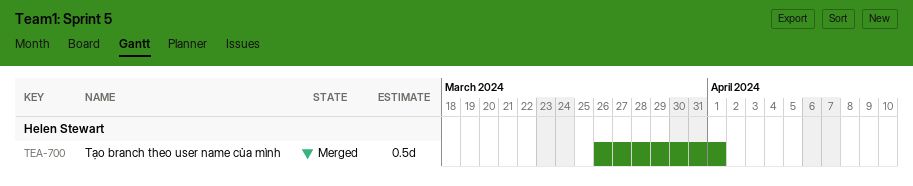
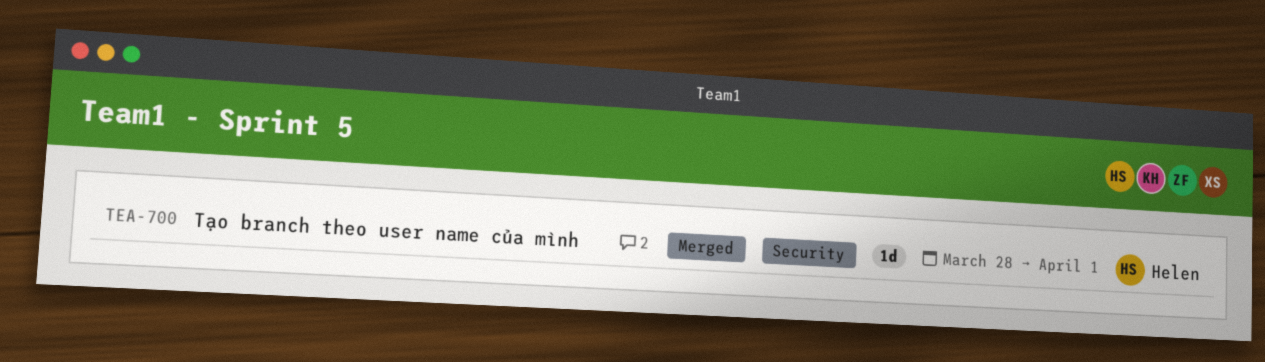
TEA-700, estimate: 0.5d -> 1d
TEA-700, start: Mar 26 -> Mar 28

